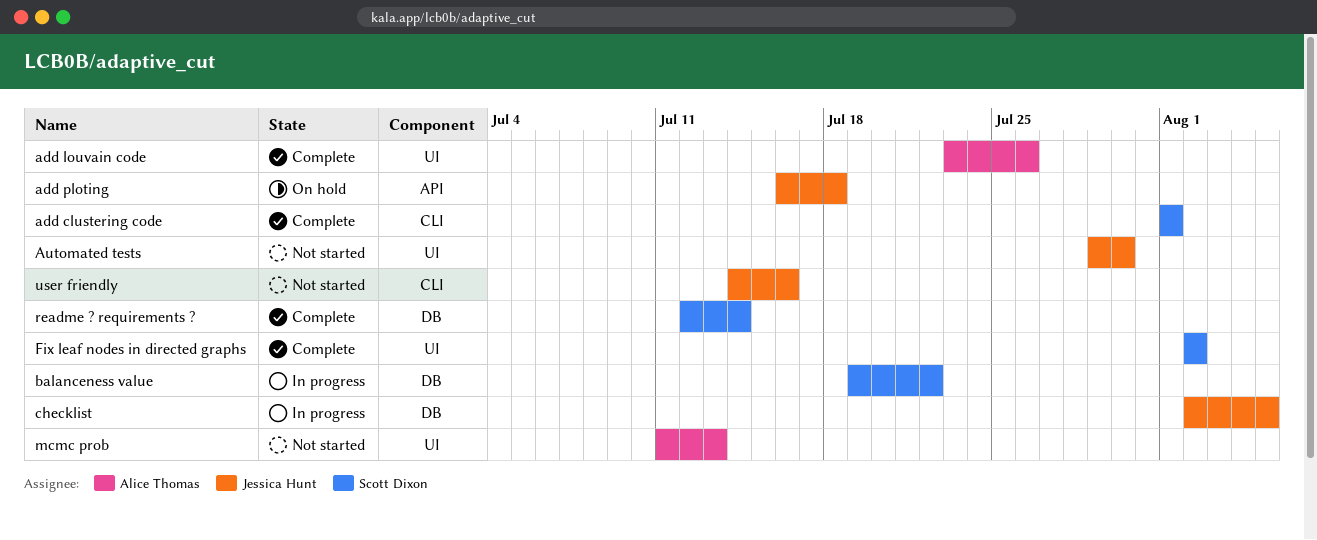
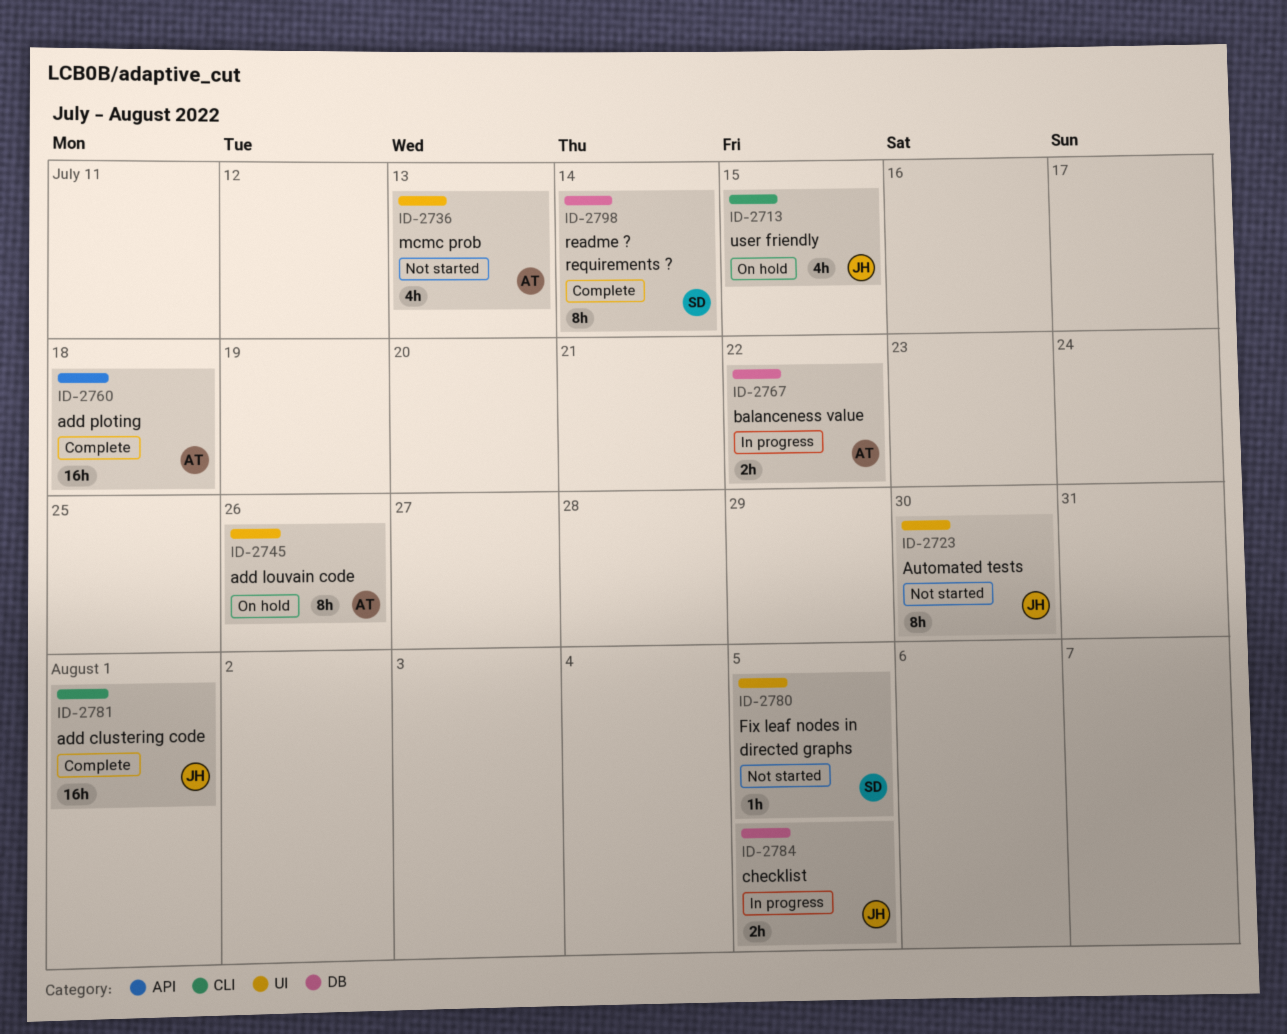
add clustering code, owner: Scott Dixon -> Jessica Hunt
add louvain code, status: Complete -> On hold
add ploting, status: On hold -> Complete
add ploting, owner: Jessica Hunt -> Alice Thomas
balanceness value, owner: Scott Dixon -> Alice Thomas
Fix leaf nodes in directed graphs, status: Complete -> Not started
Fix leaf nodes in directed graphs, due: Aug 2 -> Aug 5
user friendly, status: Not started -> On hold
user friendly, due: Jul 16 -> Jul 15

